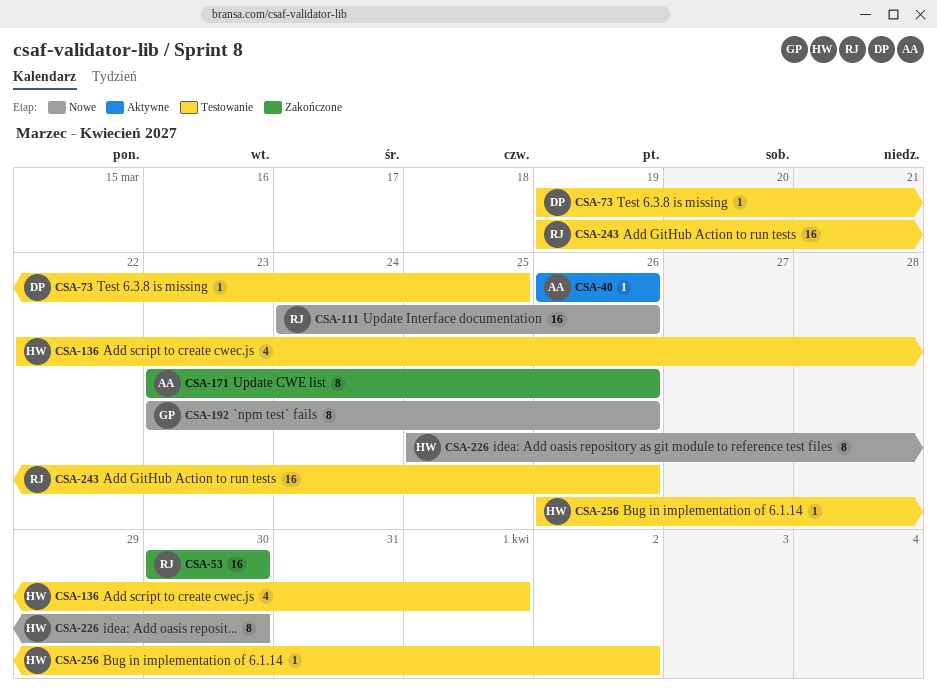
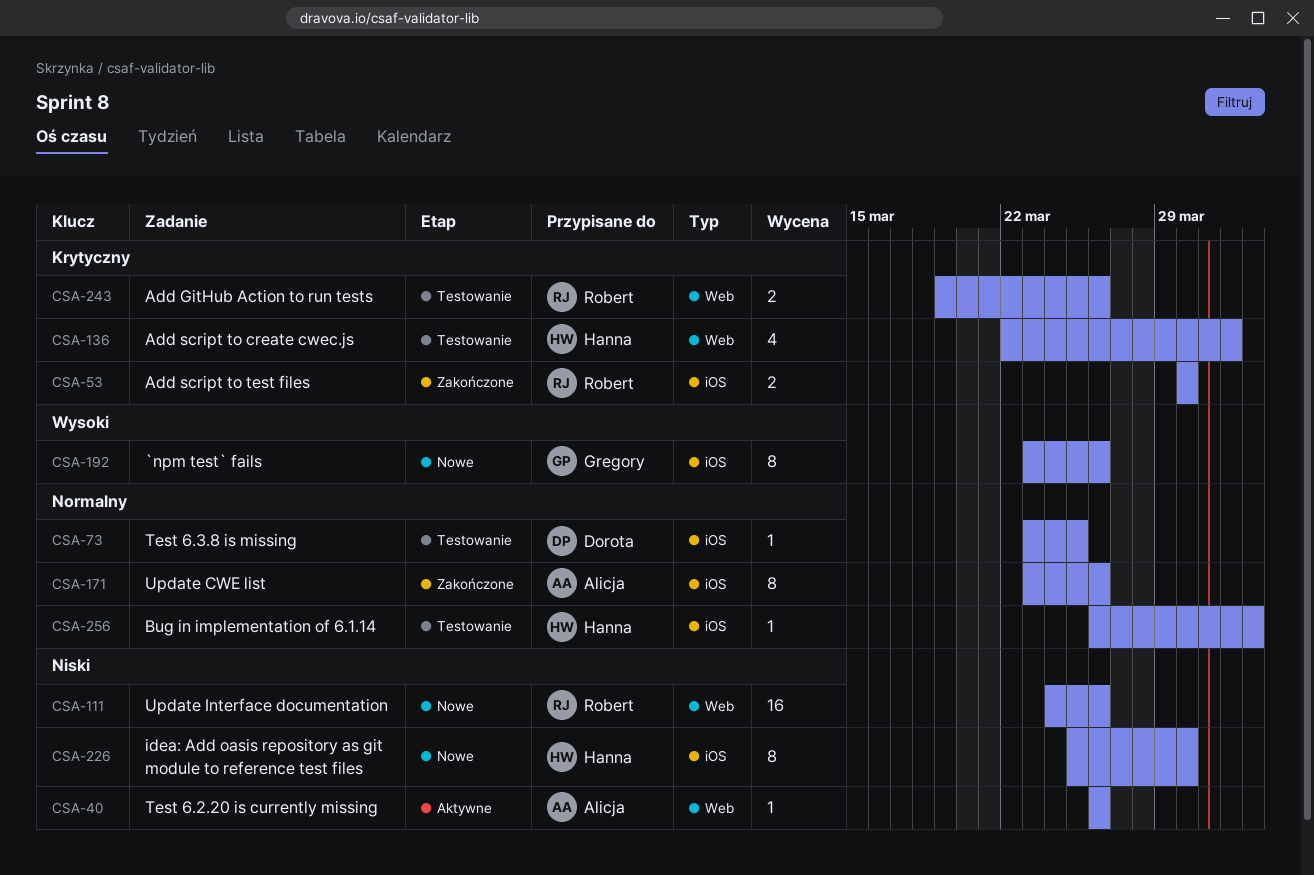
CSA-53, estimate: 16 -> 2
CSA-73, start: Mar 19 -> Mar 23
CSA-243, estimate: 16 -> 2

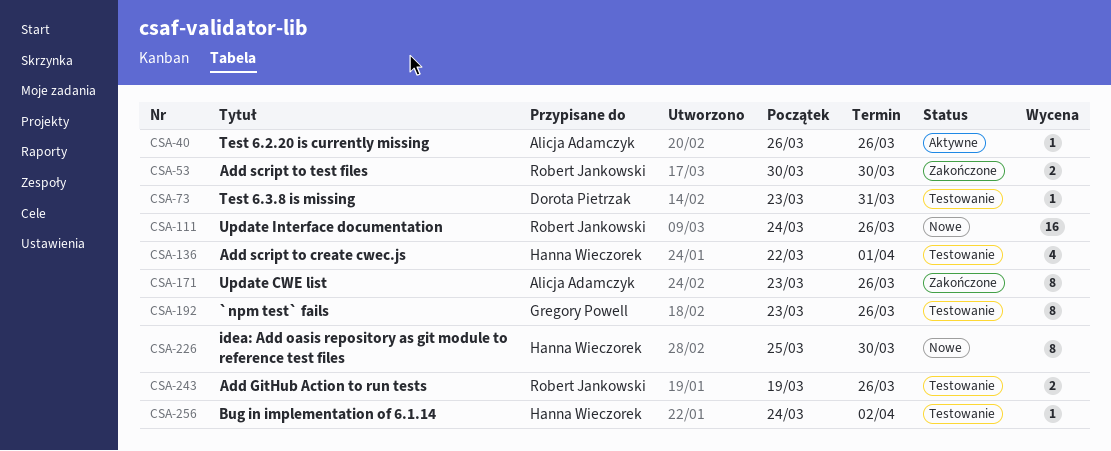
CSA-73, due: Mar 25 -> Mar 31
CSA-192, status: Nowe -> Testowanie
CSA-256, start: Mar 26 -> Mar 24

